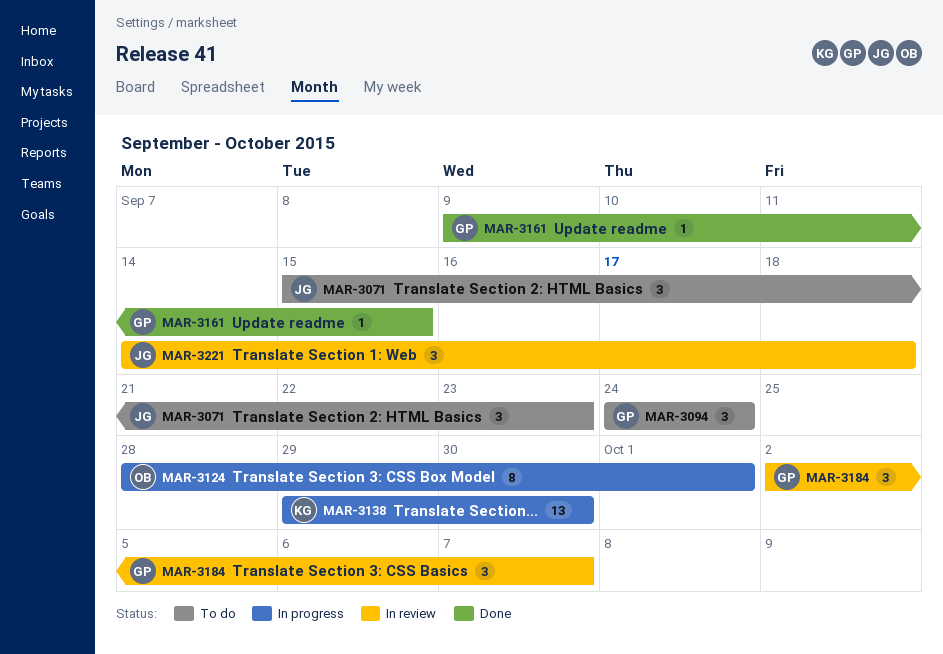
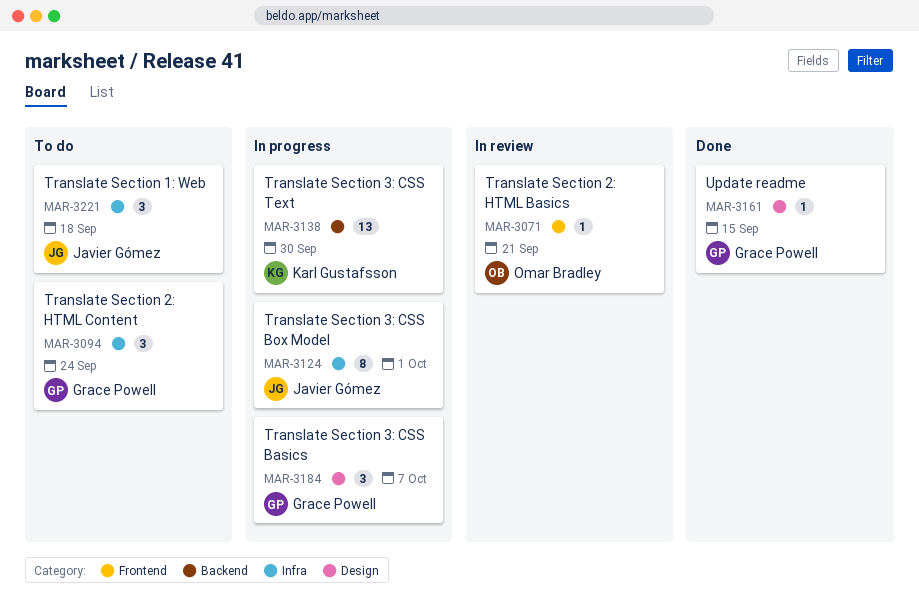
MAR-3071, status: To do -> In review
MAR-3071, owner: Javier Gómez -> Omar Bradley
MAR-3071, estimate: 3 -> 1
MAR-3071, due: Sep 23 -> Sep 21
MAR-3124, owner: Omar Bradley -> Javier Gómez
MAR-3184, status: In review -> In progress
MAR-3221, status: In review -> To do

